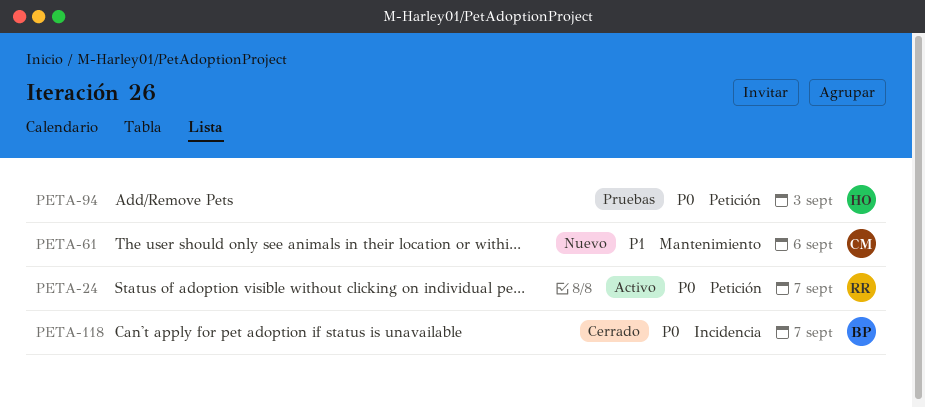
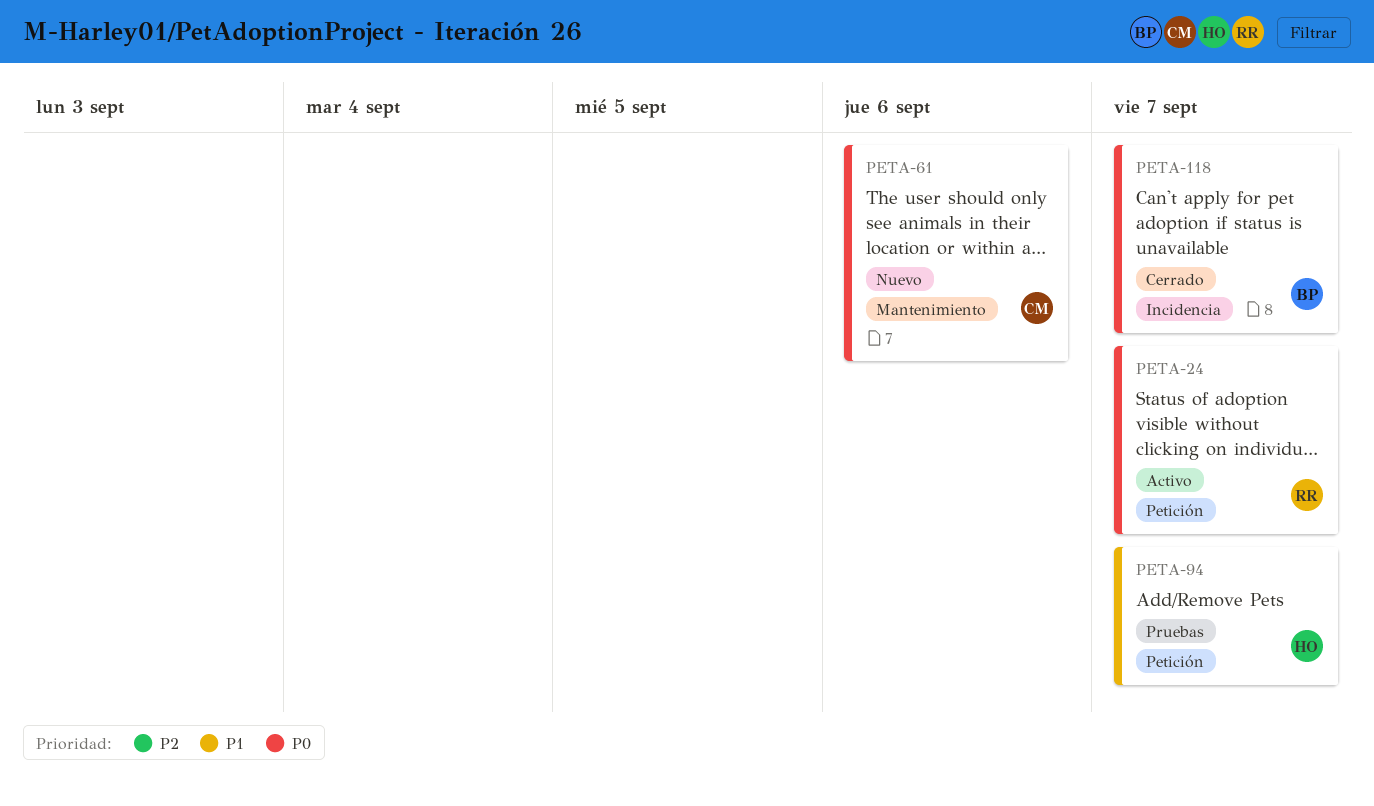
PETA-61, priority: P1 -> P0
PETA-94, priority: P0 -> P1
PETA-94, due: Sep 3 -> Sep 7

